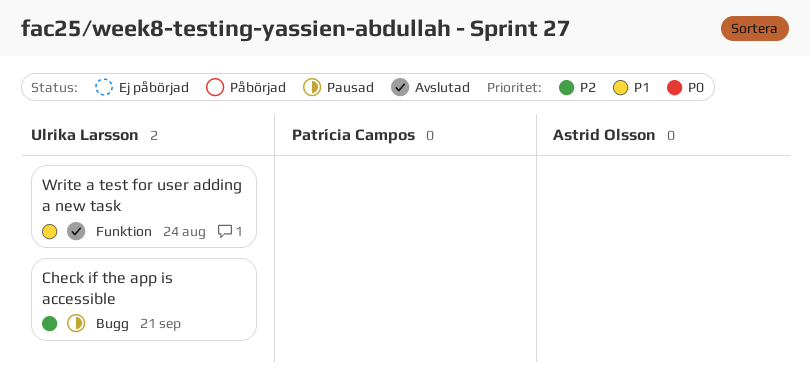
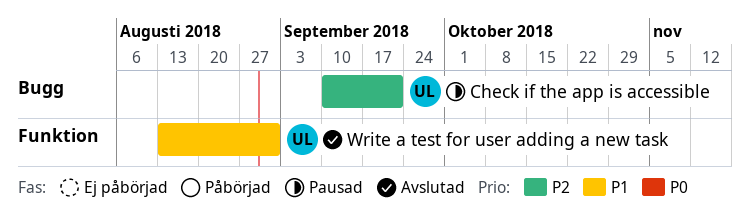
Write a test for user adding a new task, due: Aug 24 -> Aug 31

